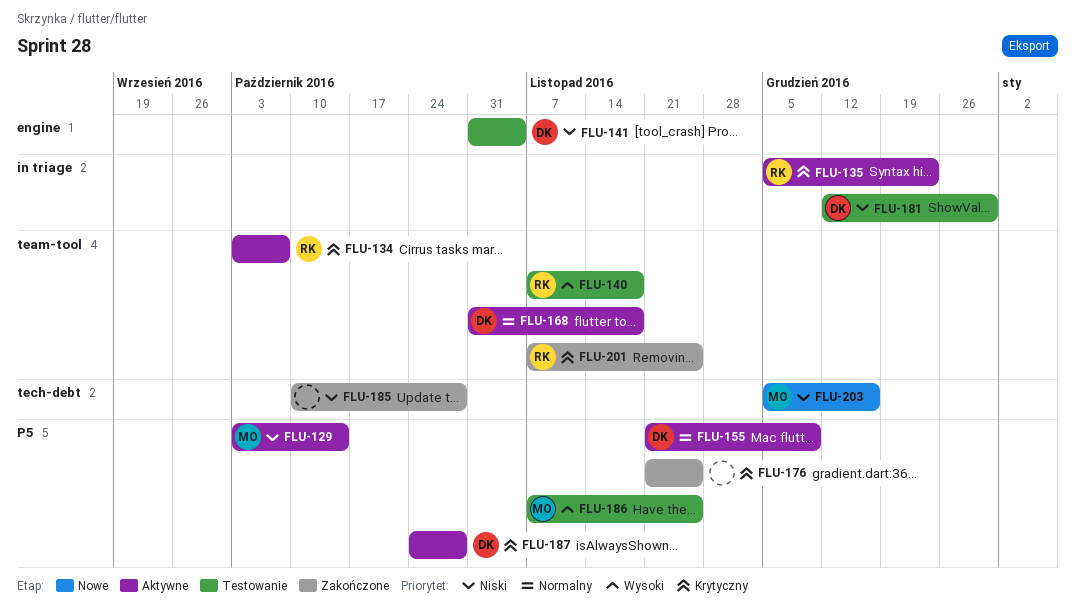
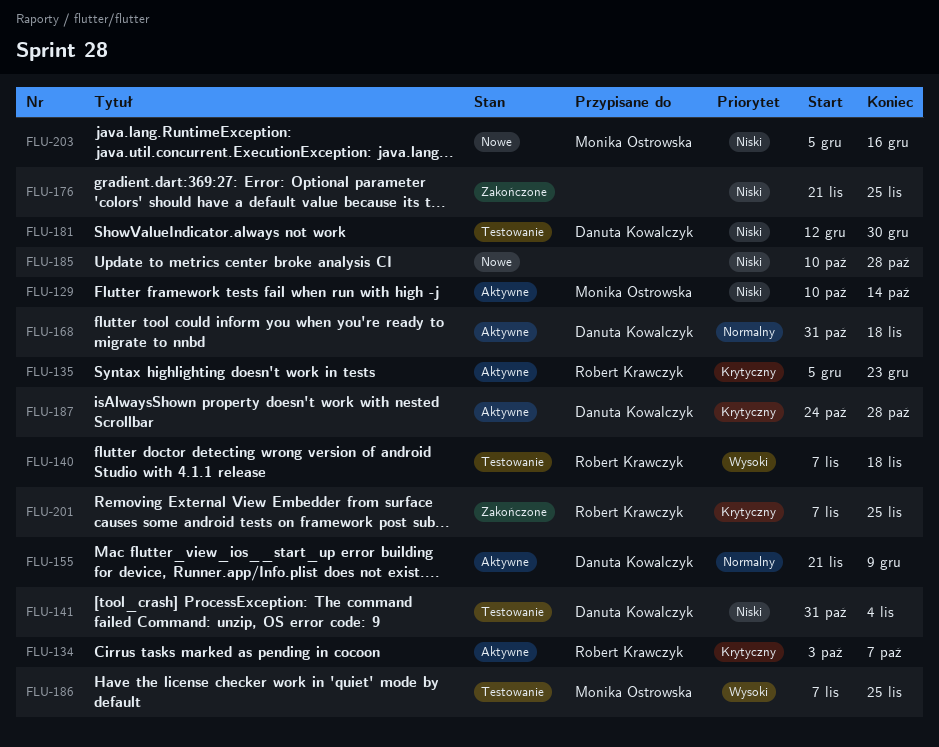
FLU-129, start: Oct 3 -> Oct 10
FLU-176, priority: Krytyczny -> Niski
FLU-185, status: Zakończone -> Nowe

